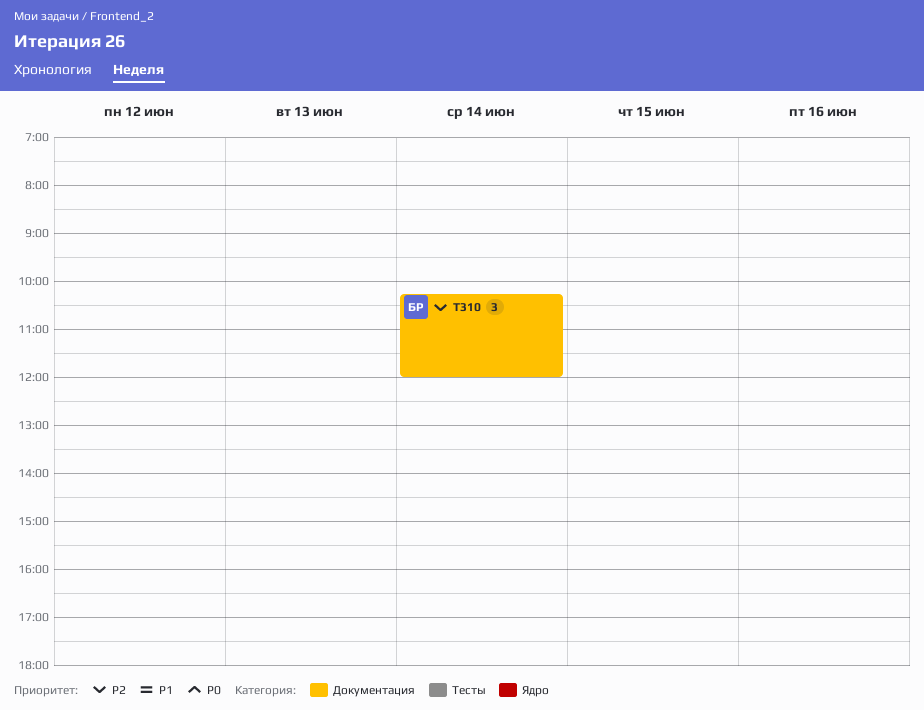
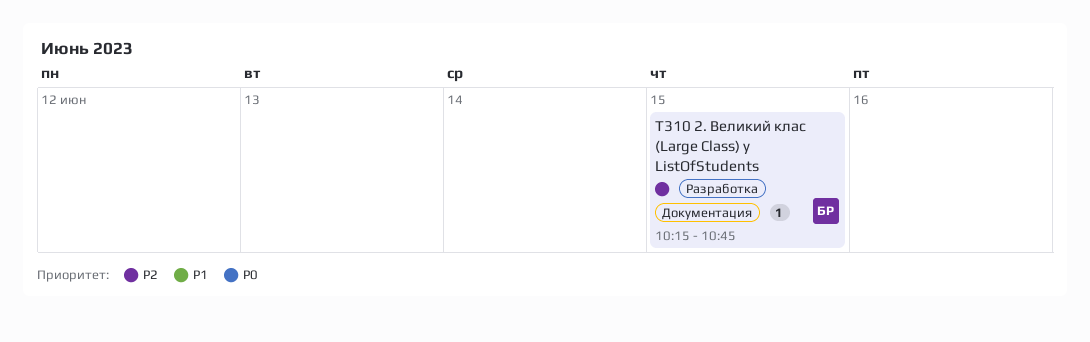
T310, estimate: 3 -> 1
T310, day: Jun 14 -> Jun 15
T310, ends: 12:00 -> 10:45

